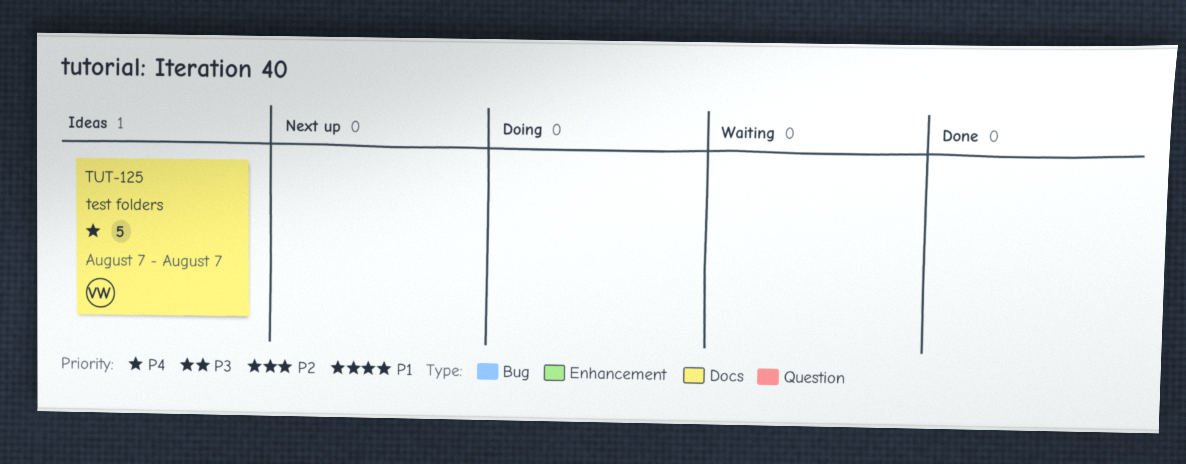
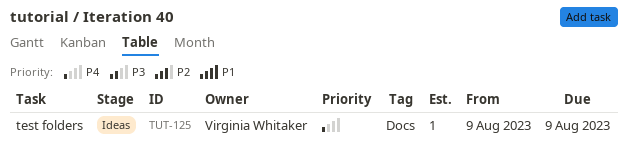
TUT-125, estimate: 5 -> 1
TUT-125, start: Aug 7 -> Aug 9
TUT-125, due: Aug 7 -> Aug 9

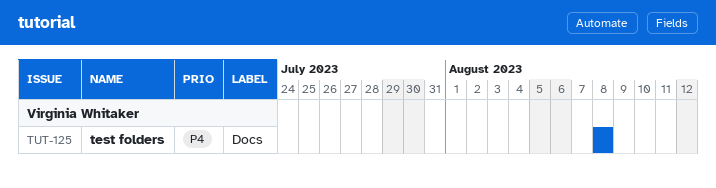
TUT-125, start: Aug 9 -> Aug 8
TUT-125, due: Aug 9 -> Aug 8

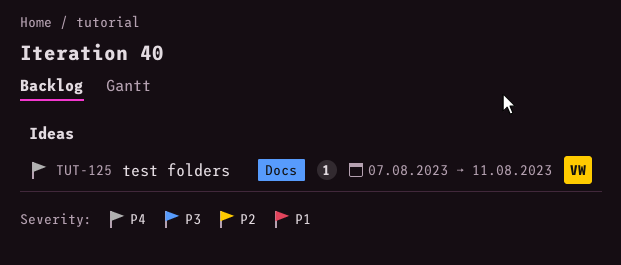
TUT-125, start: Aug 8 -> Aug 7
TUT-125, due: Aug 8 -> Aug 11

